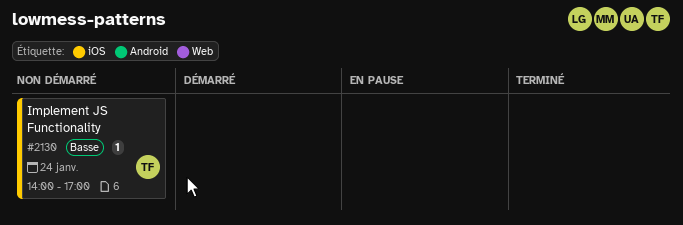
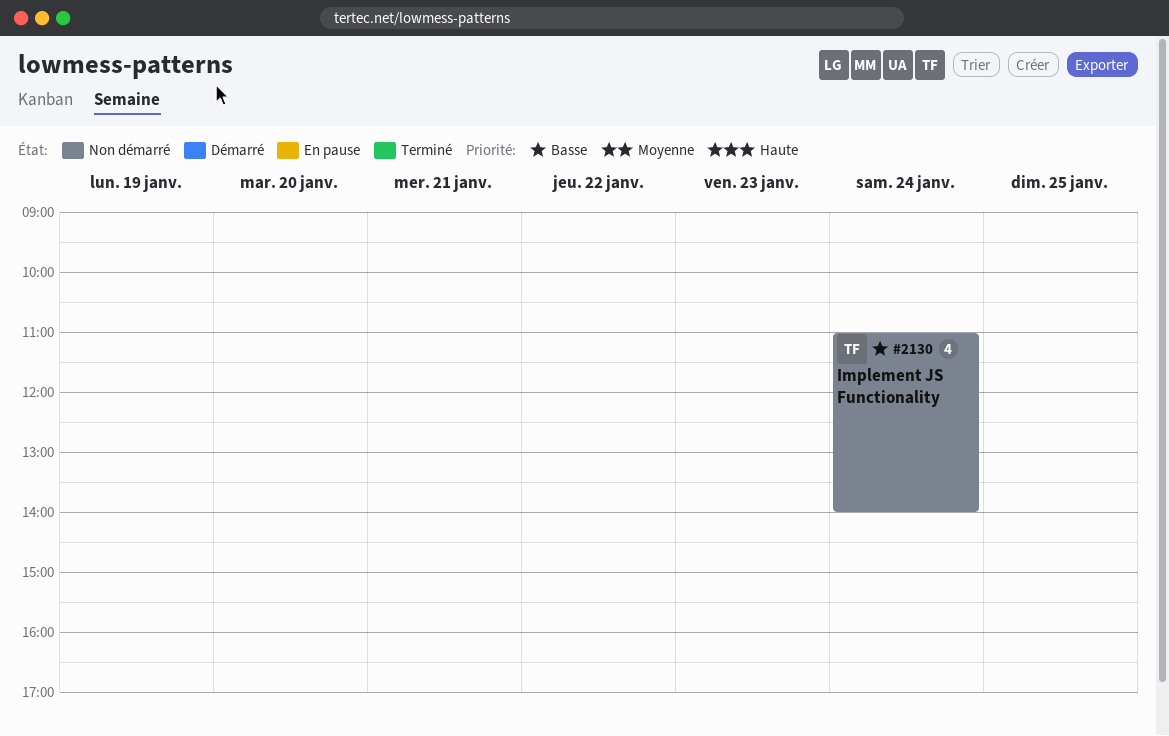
#2130, estimate: 1 -> 4
#2130, begins: 14:00 -> 11:00
#2130, ends: 17:00 -> 14:00

